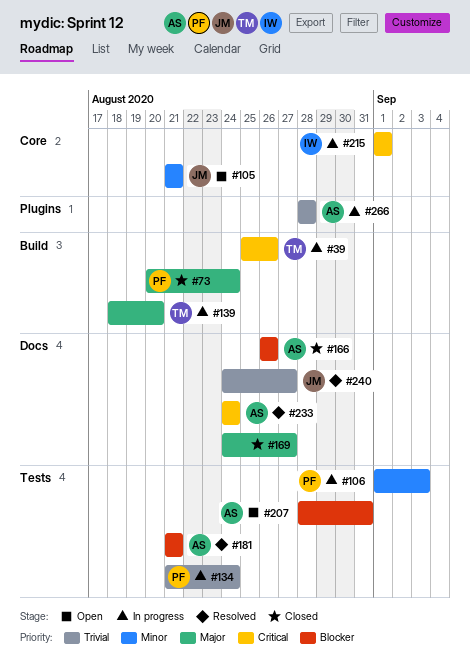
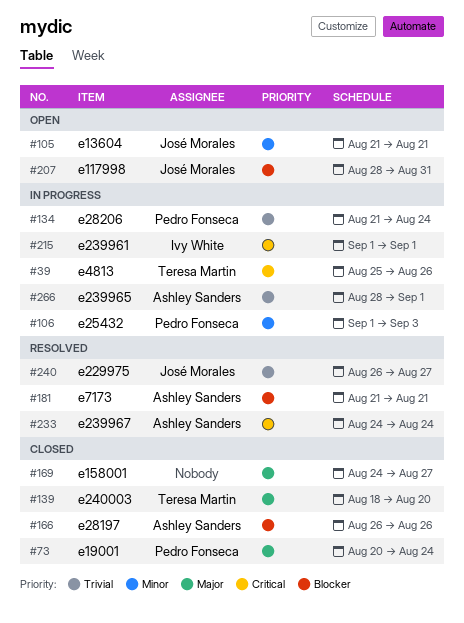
#139, status: In progress -> Closed
#207, owner: Ashley Sanders -> José Morales
#240, start: Aug 24 -> Aug 26
#266, due: Aug 28 -> Sep 1

